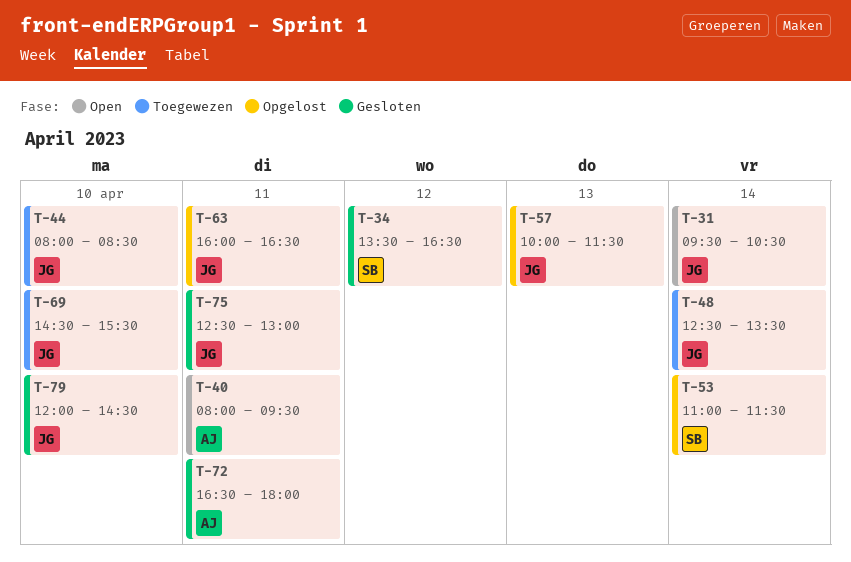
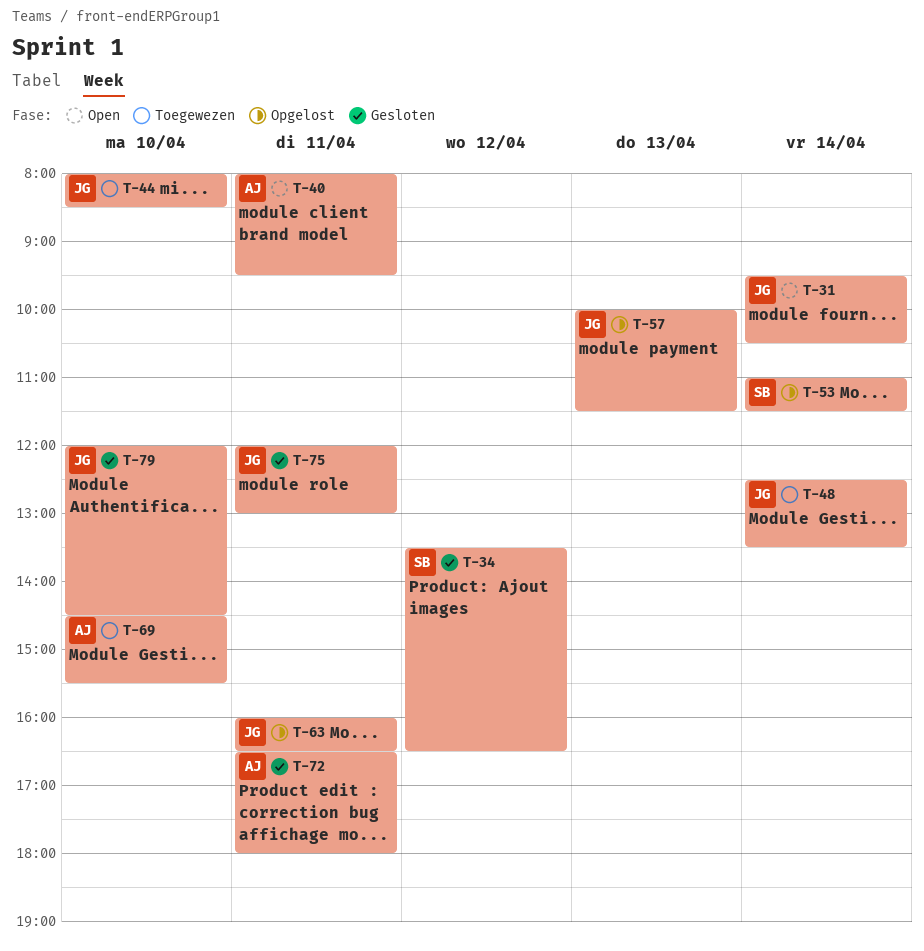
T-69, owner: JG -> AJ
T-75, begins: 12:30 -> 12:00

